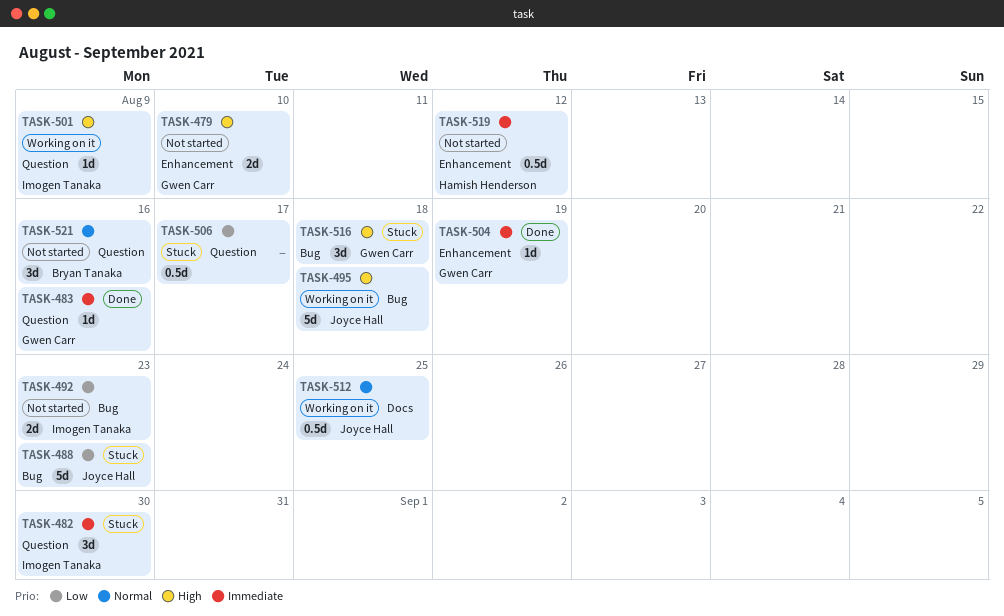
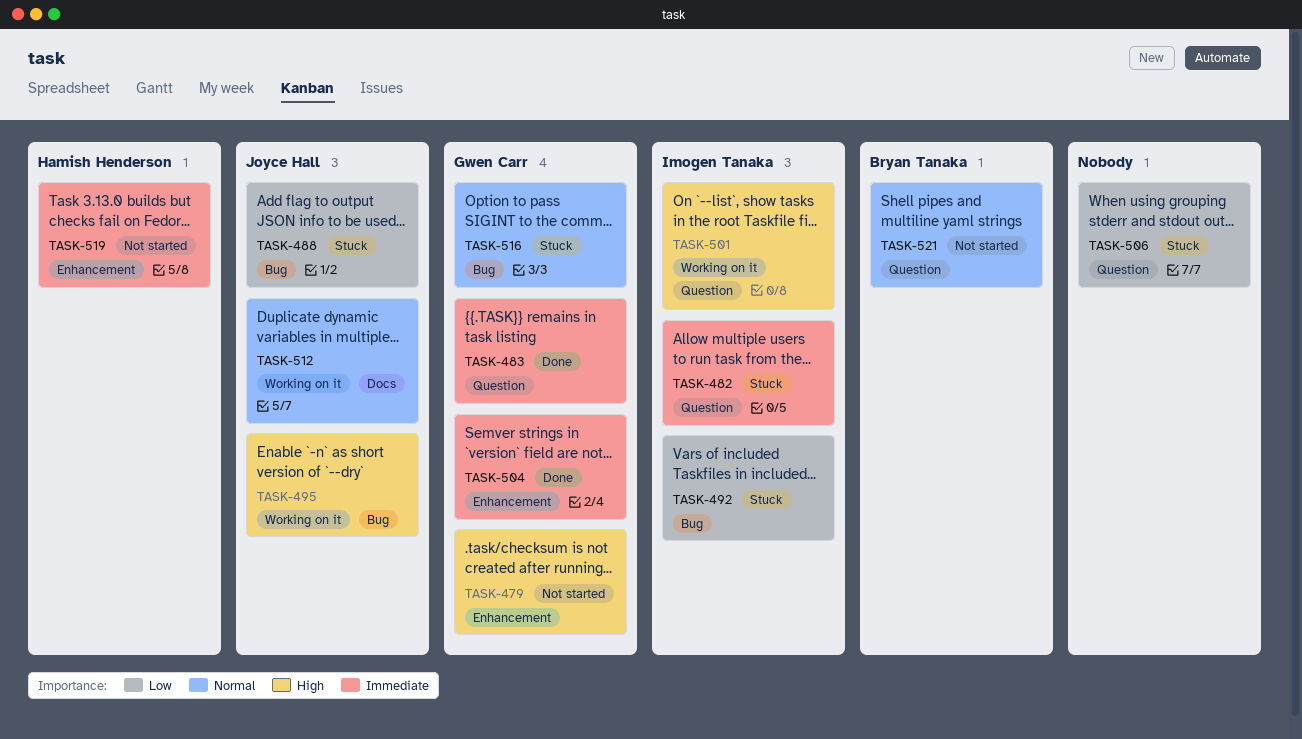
TASK-492, status: Not started -> Stuck
TASK-516, priority: High -> Normal

